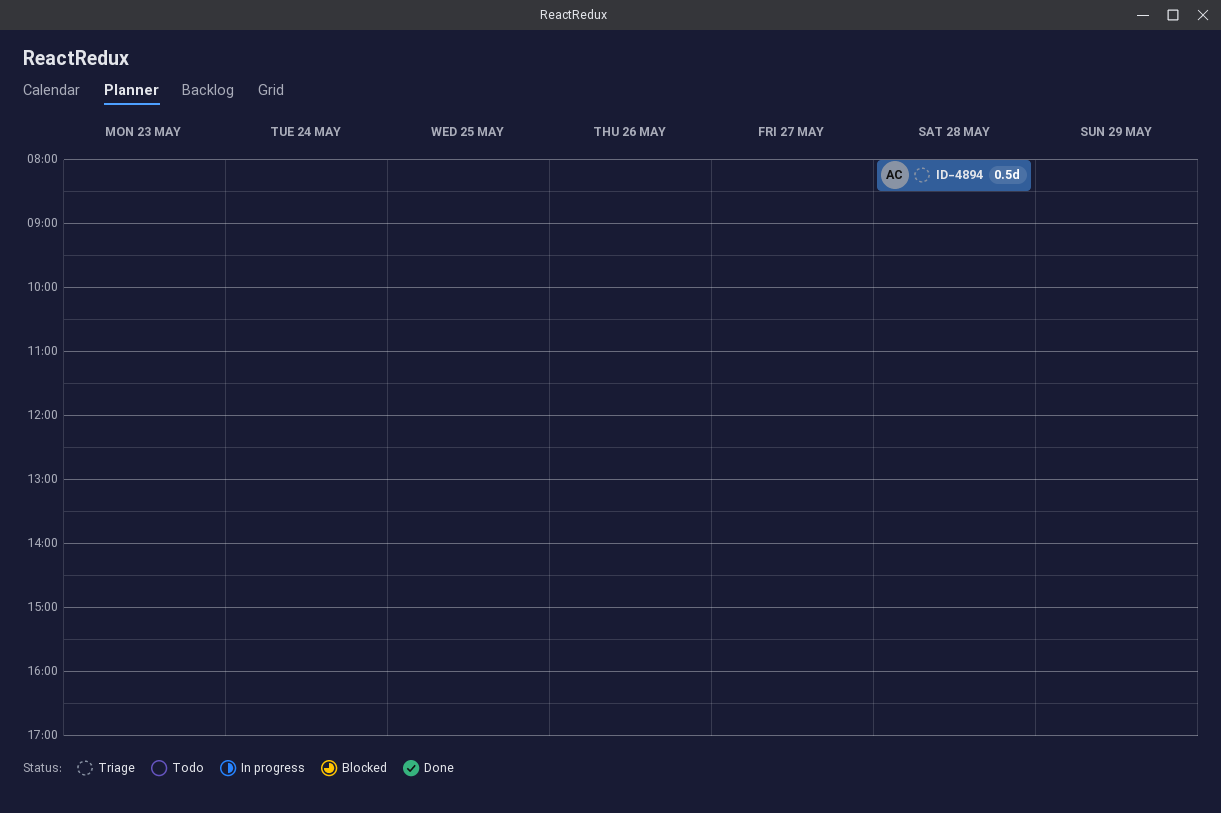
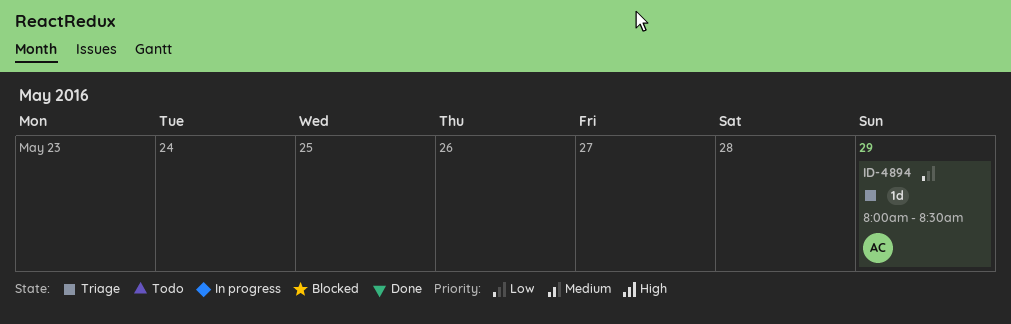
ID-4894, estimate: 0.5d -> 1d
ID-4894, day: May 28 -> May 29

